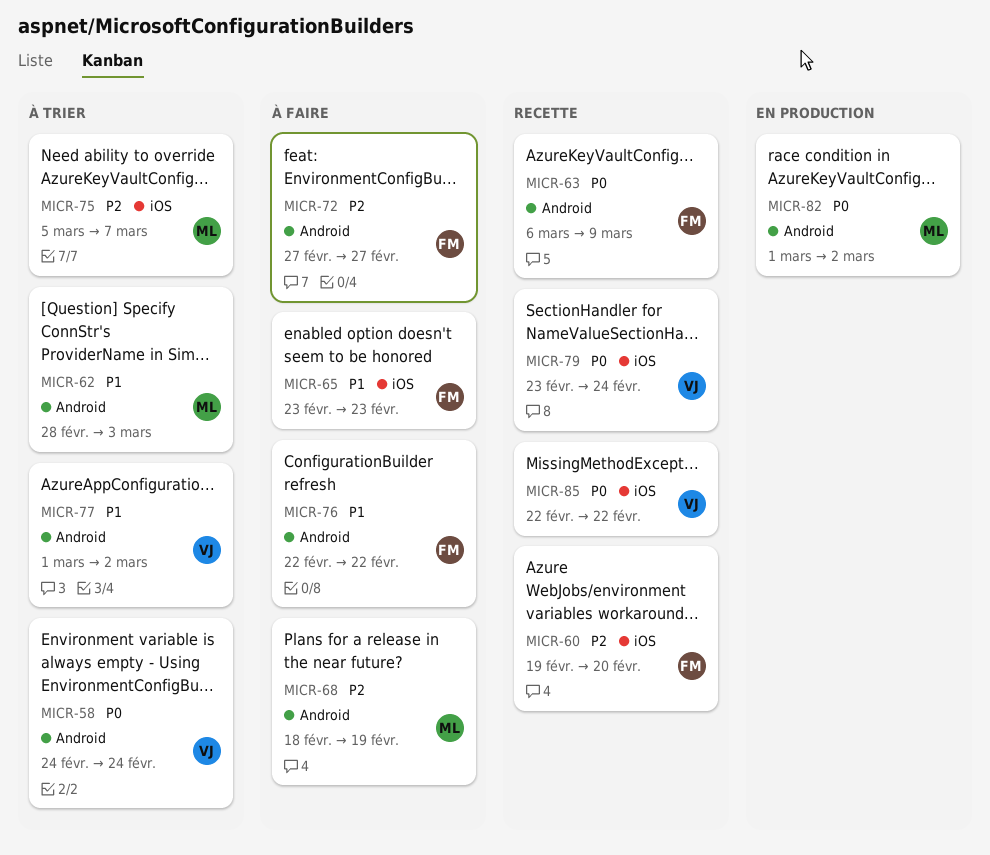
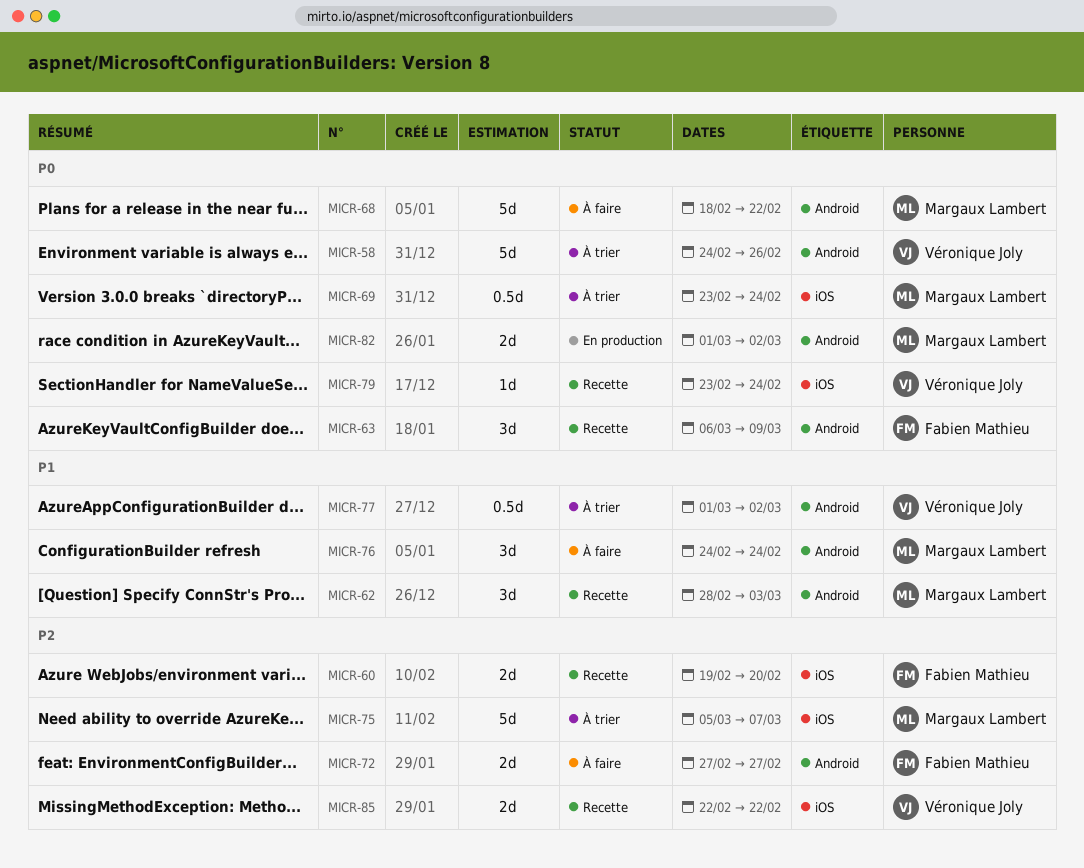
MICR-58, due: Feb 24 -> Feb 26
MICR-62, status: À trier -> Recette
MICR-65: present -> none
MICR-68, priority: P2 -> P0
MICR-68, due: Feb 19 -> Feb 22
MICR-69: none -> present
MICR-76, owner: Fabien Mathieu -> Margaux Lambert
MICR-76, start: Feb 22 -> Feb 24
MICR-76, due: Feb 22 -> Feb 24
MICR-85, priority: P0 -> P2

